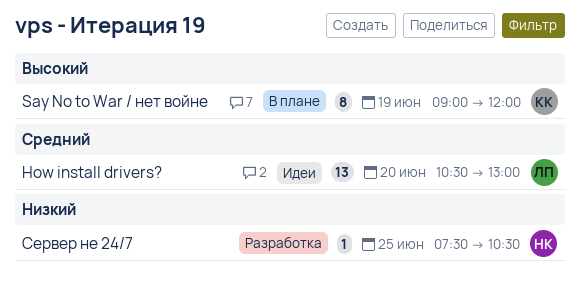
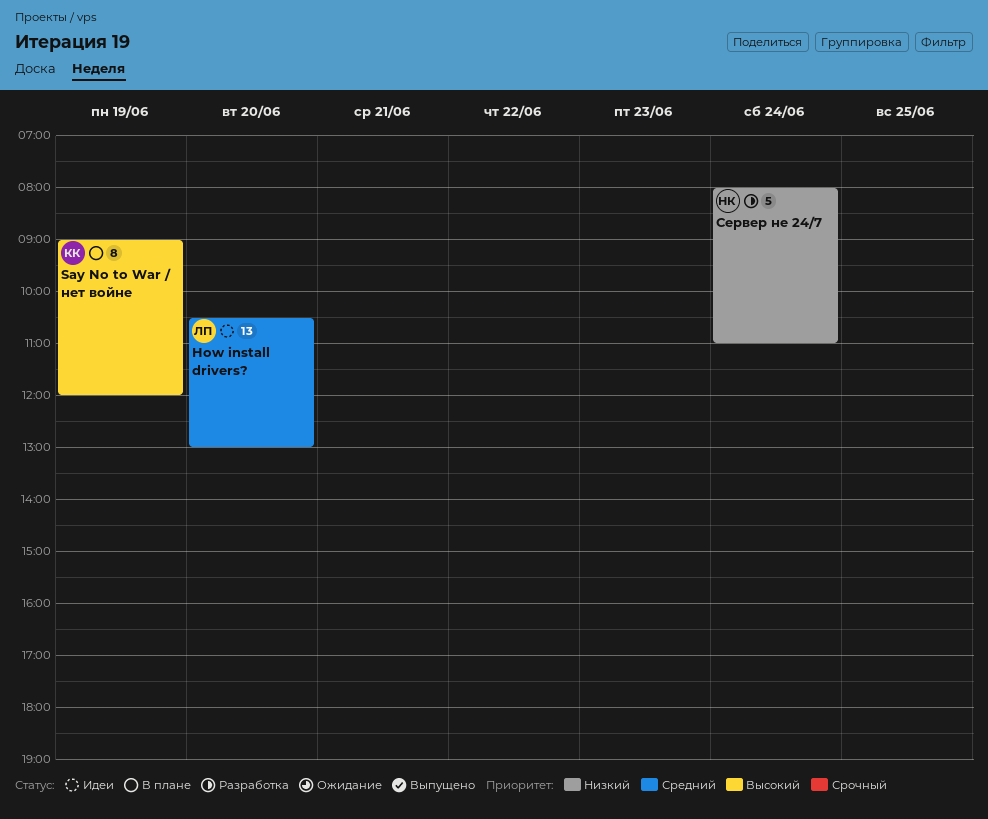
Сервер не 24/7, estimate: 1 -> 5
Сервер не 24/7, day: Jun 25 -> Jun 24
Сервер не 24/7, begins: 07:30 -> 08:00
Сервер не 24/7, ends: 10:30 -> 11:00

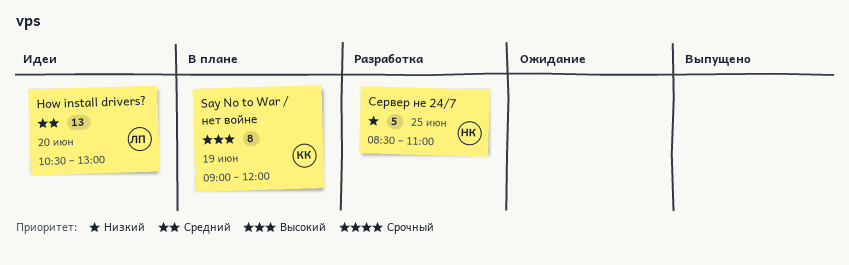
Сервер не 24/7, day: Jun 24 -> Jun 25
Сервер не 24/7, begins: 08:00 -> 08:30

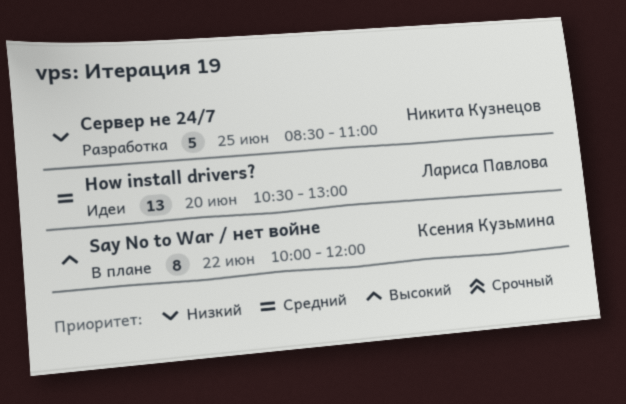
Say No to War / нет войне, day: Jun 19 -> Jun 22
Say No to War / нет войне, begins: 09:00 -> 10:00

